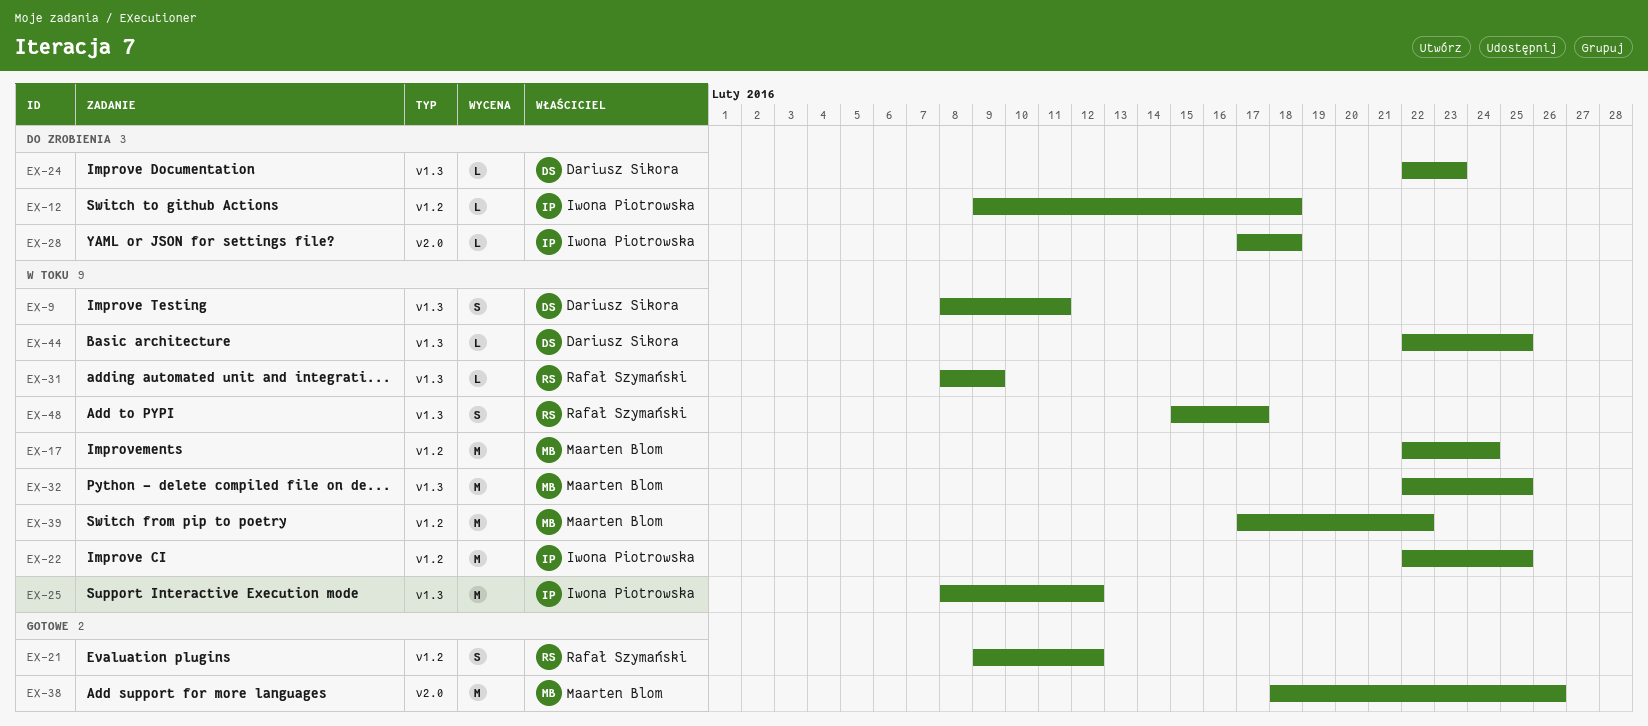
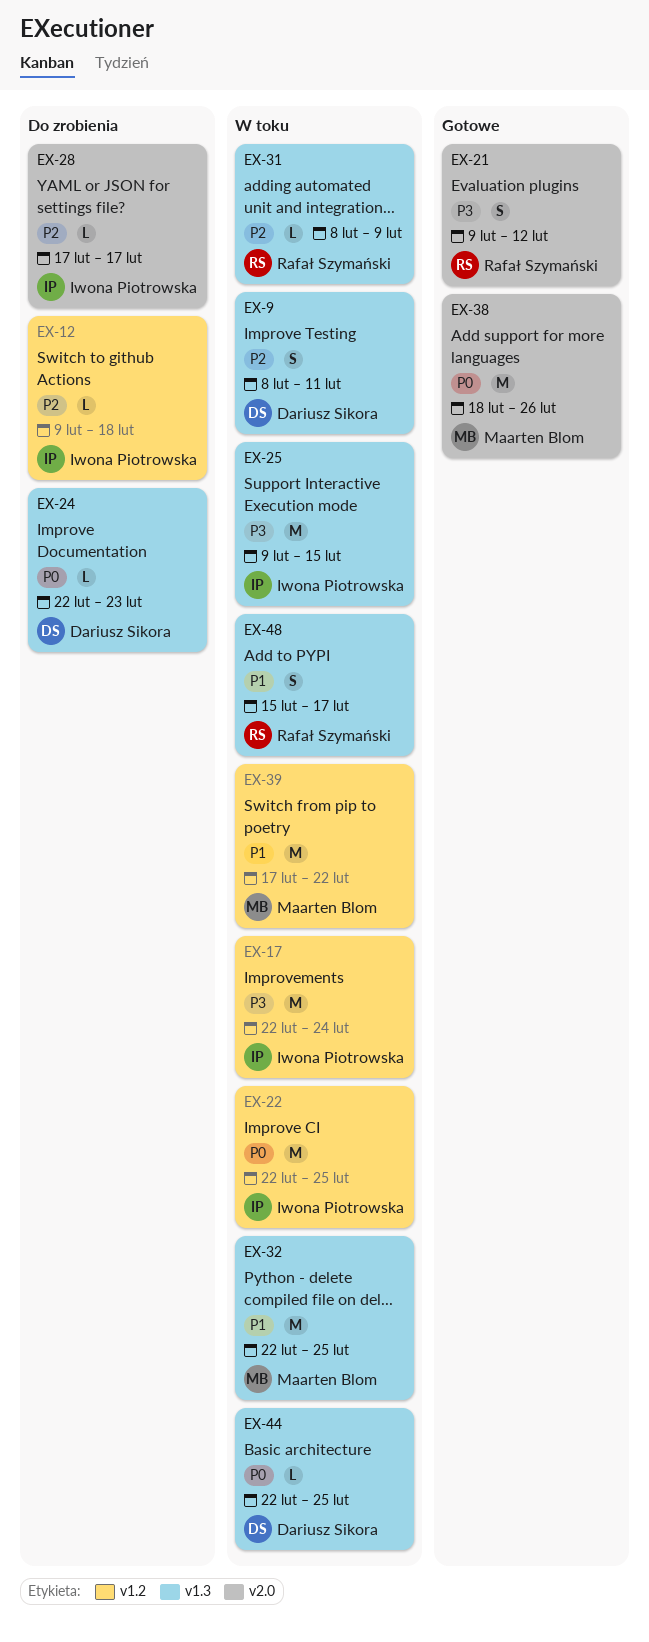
EX-17, owner: Maarten Blom -> Iwona Piotrowska
EX-21, label: v1.2 -> v2.0
EX-25, start: Feb 8 -> Feb 9
EX-25, due: Feb 12 -> Feb 15
EX-28, due: Feb 18 -> Feb 17

